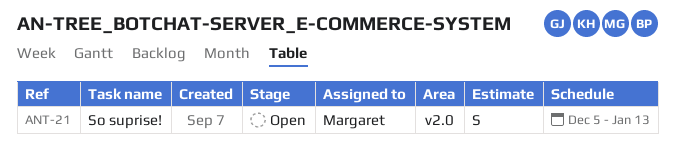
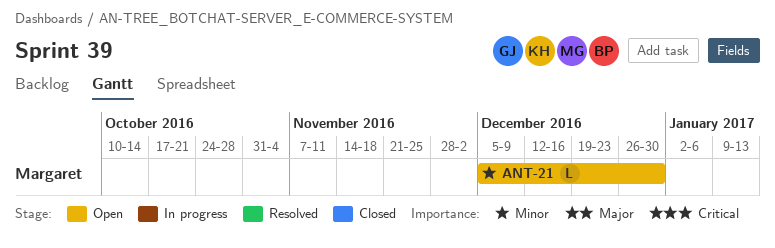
ANT-21, estimate: S -> L
ANT-21, due: Jan 13 -> Dec 30

